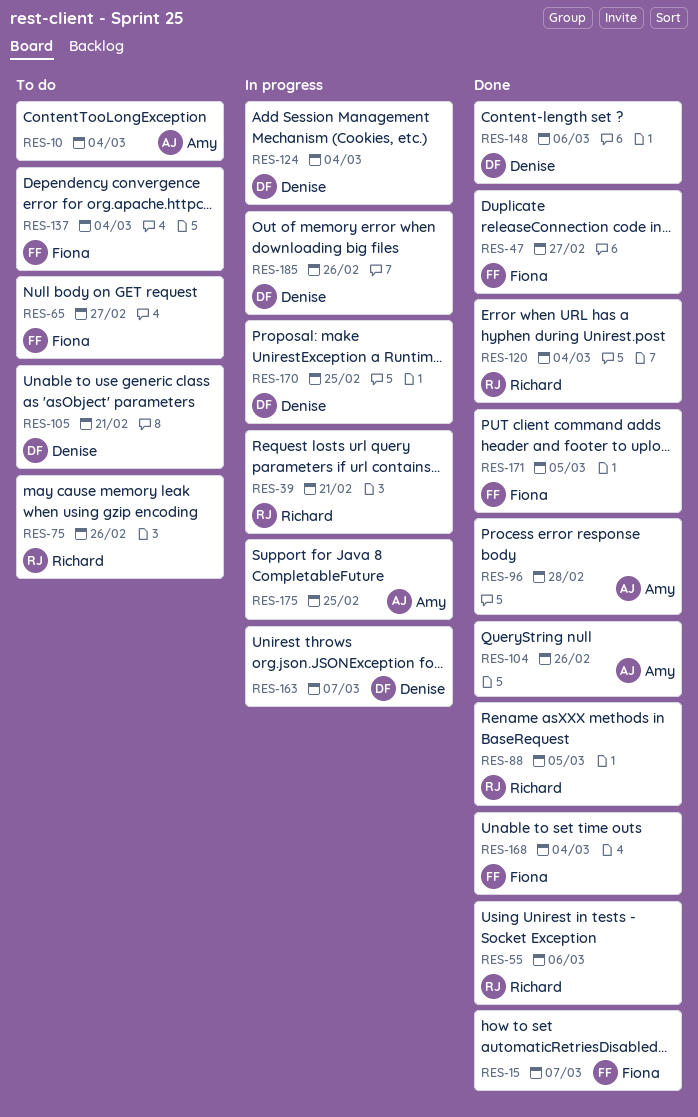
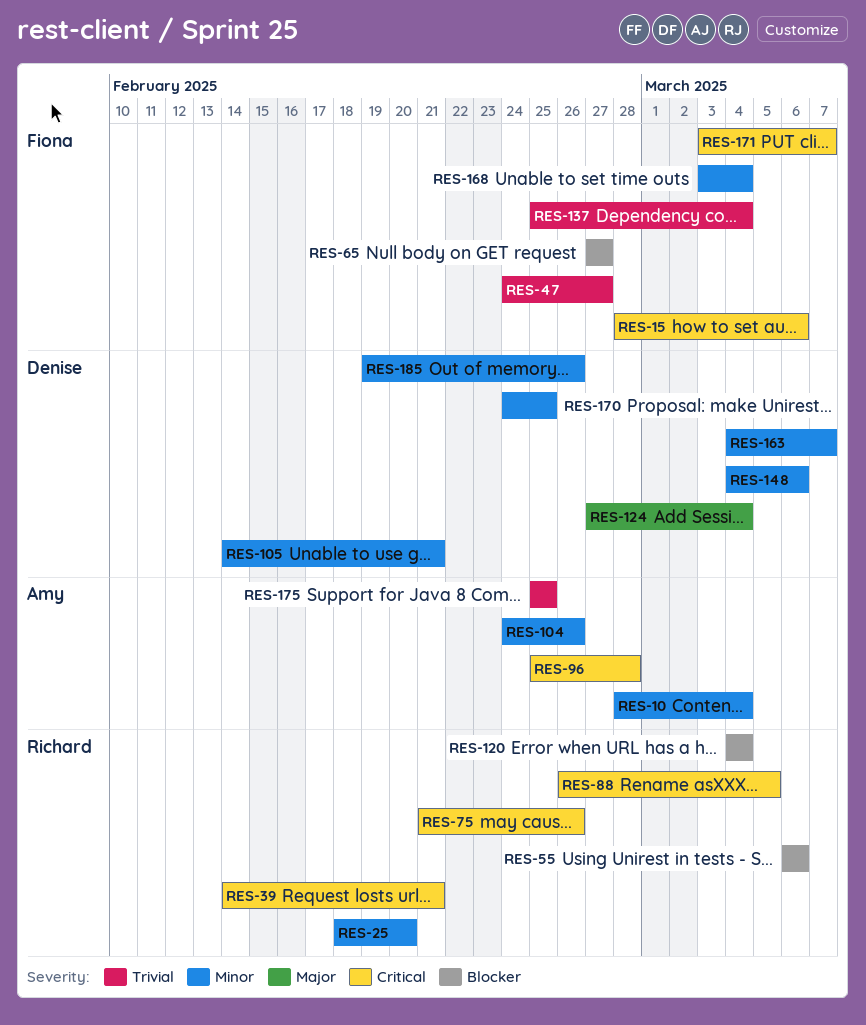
RES-15, due: Mar 7 -> Mar 6
RES-25: none -> present
RES-171, due: Mar 5 -> Mar 7

